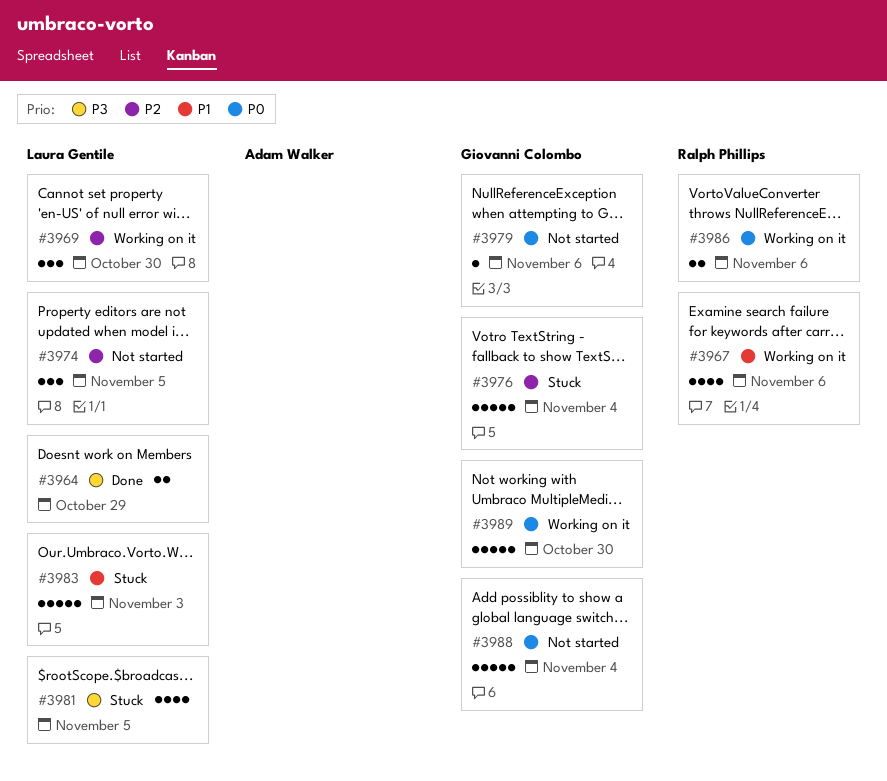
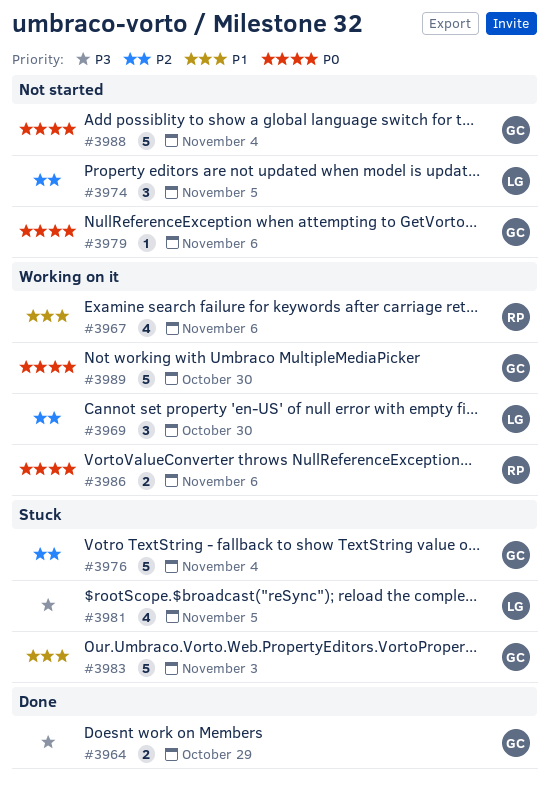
#3964, owner: Laura Gentile -> Giovanni Colombo
#3983, owner: Laura Gentile -> Giovanni Colombo

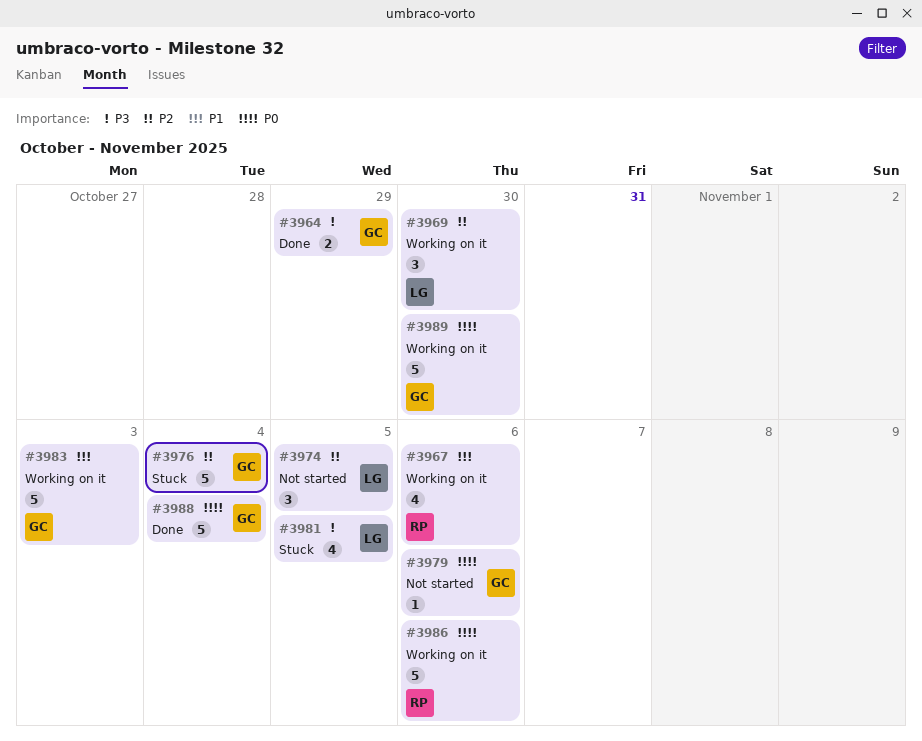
#3983, status: Stuck -> Working on it
#3986, estimate: 2 -> 5
#3988, status: Not started -> Done

